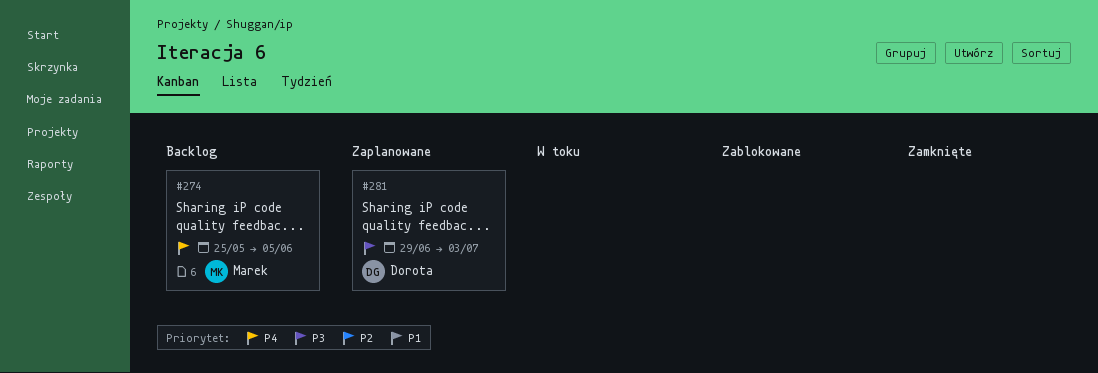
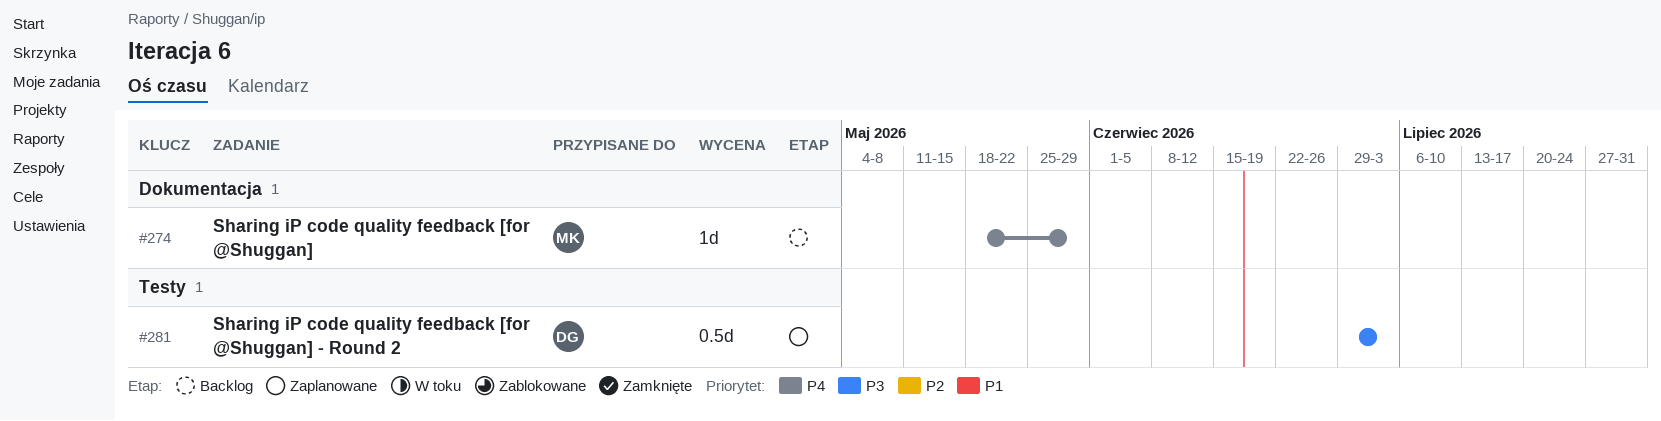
#274, start: May 25 -> May 18
#274, due: Jun 5 -> May 29

